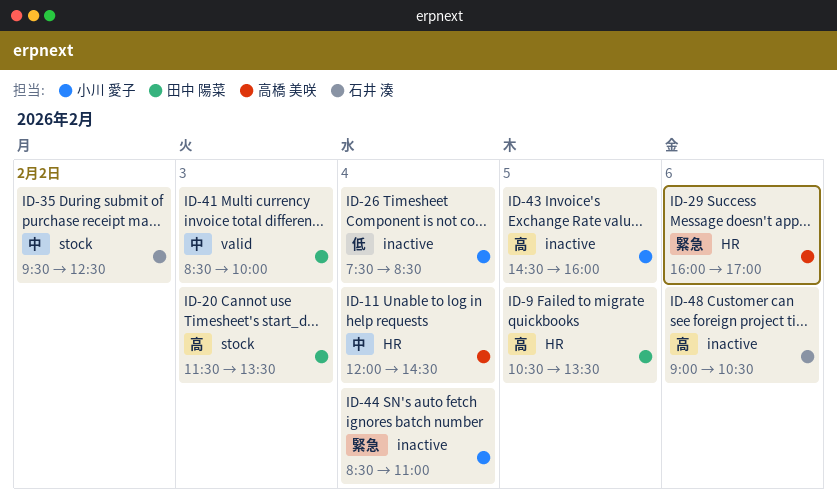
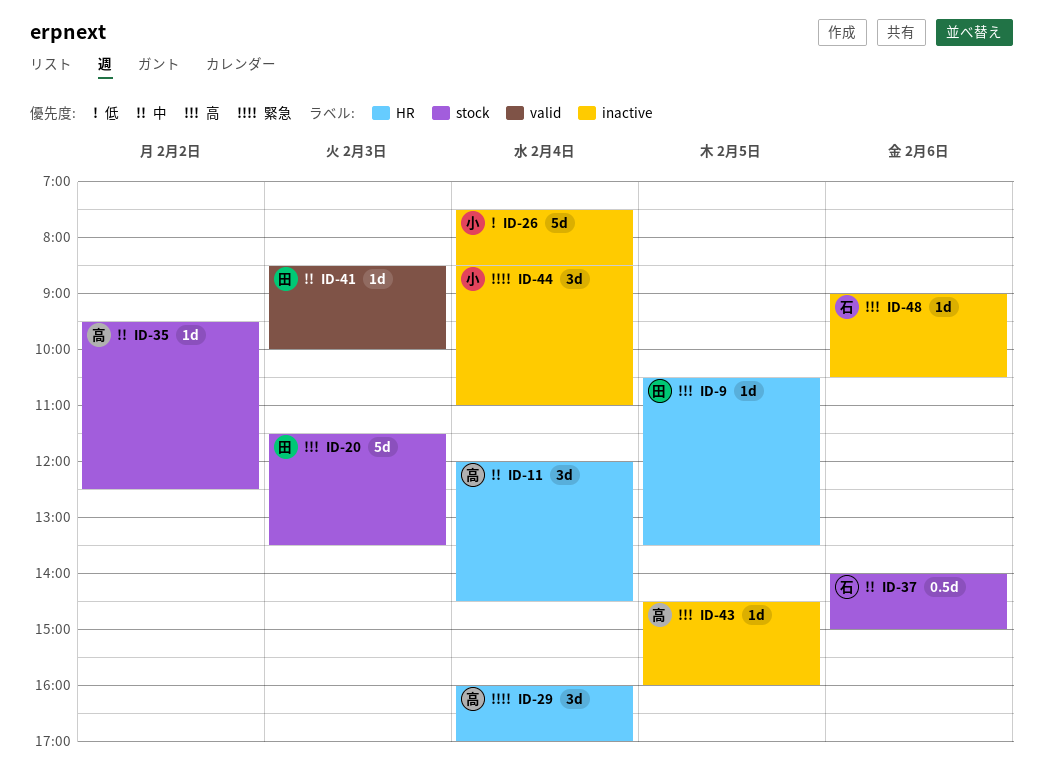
ID-29, day: Feb 6 -> Feb 4
ID-35, owner: 石井 湊 -> 高橋 美咲
ID-37: none -> present
ID-43, owner: 小川 愛子 -> 高橋 美咲

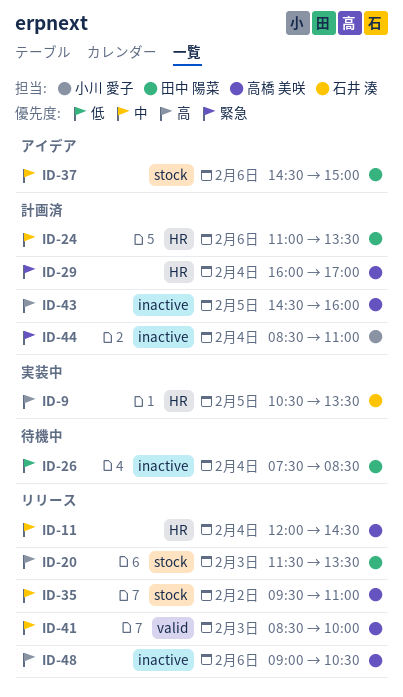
ID-9, owner: 田中 陽菜 -> 石井 湊
ID-24: none -> present
ID-26, owner: 小川 愛子 -> 田中 陽菜
ID-35, ends: 12:30 -> 11:00
ID-37, owner: 石井 湊 -> 田中 陽菜
ID-37, begins: 14:00 -> 14:30
ID-41, owner: 田中 陽菜 -> 高橋 美咲
ID-48, owner: 石井 湊 -> 高橋 美咲

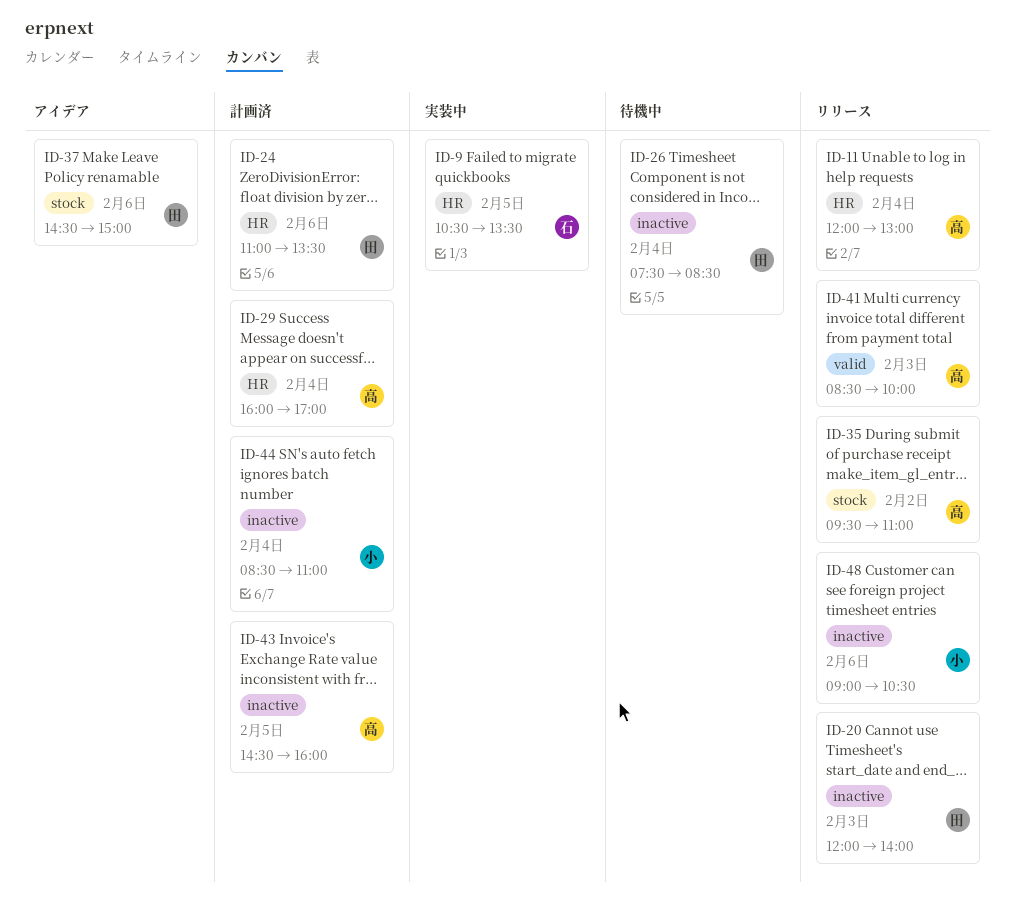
ID-11, ends: 14:30 -> 13:00
ID-20, label: stock -> inactive
ID-20, begins: 11:30 -> 12:00
ID-20, ends: 13:30 -> 14:00
ID-48, owner: 高橋 美咲 -> 小川 愛子

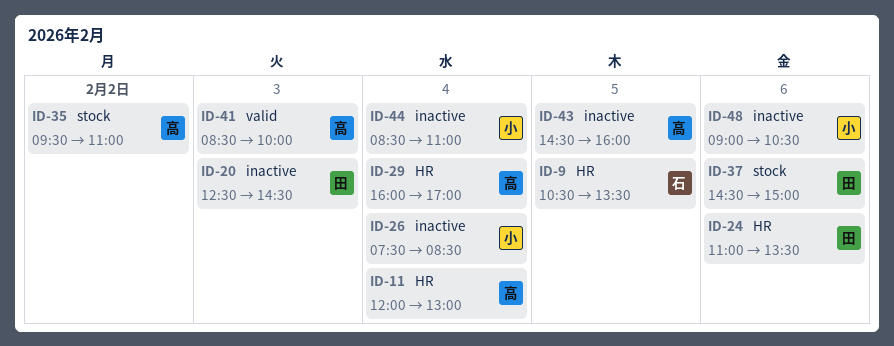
ID-20, begins: 12:00 -> 12:30
ID-20, ends: 14:00 -> 14:30
ID-26, owner: 田 -> 小

